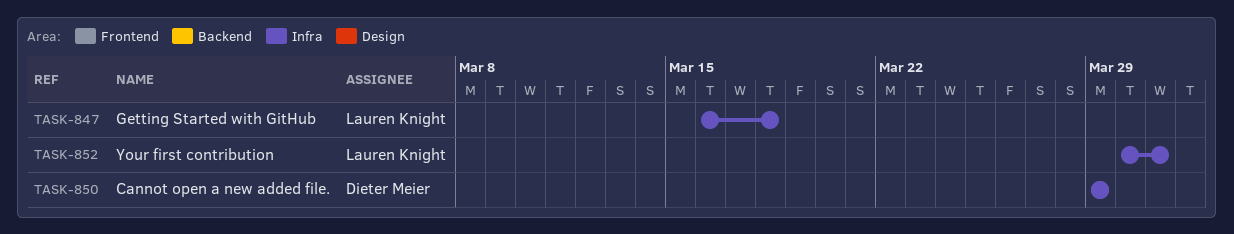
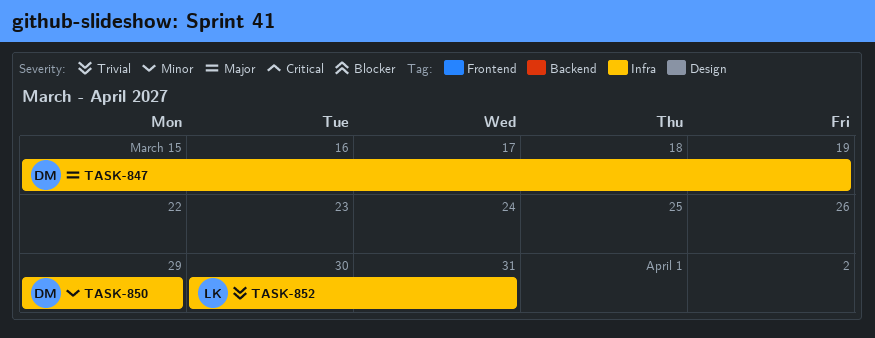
TASK-847, owner: Lauren Knight -> Dieter Meier
TASK-847, start: Mar 16 -> Mar 15
TASK-847, due: Mar 18 -> Mar 19

